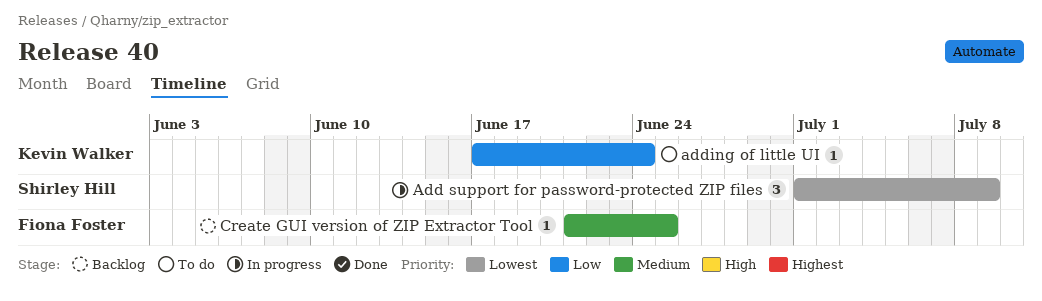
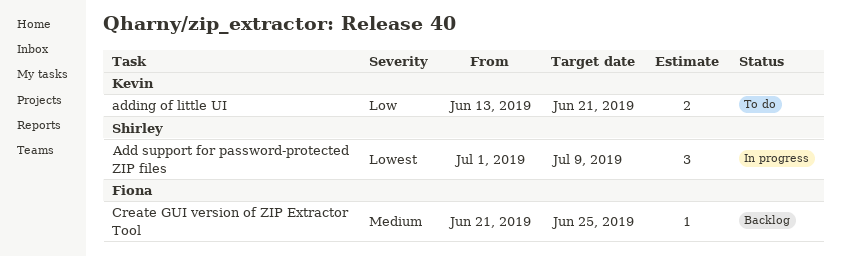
adding of little UI, estimate: 1 -> 2
adding of little UI, start: Jun 17 -> Jun 13
adding of little UI, due: Jun 24 -> Jun 21

